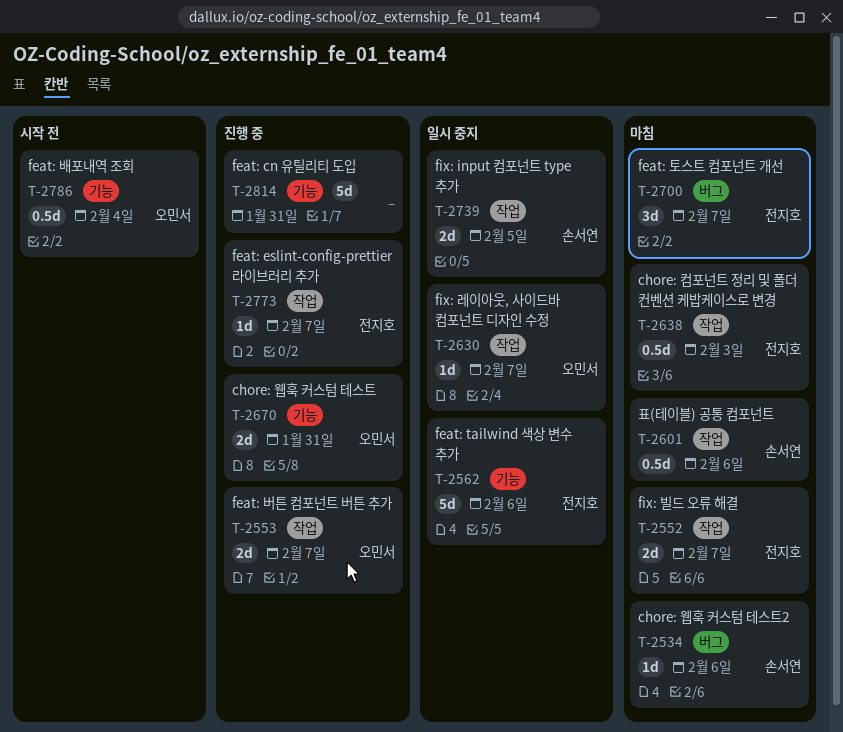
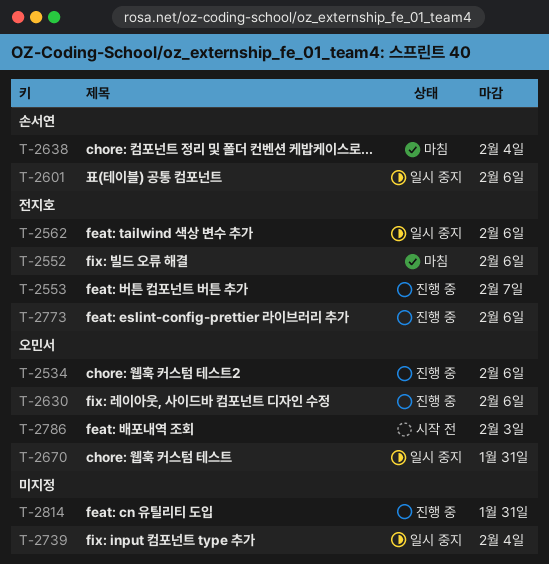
T-2534, status: 마침 -> 진행 중
T-2534, owner: 손서연 -> 오민서
T-2552, due: Feb 7 -> Feb 6
T-2553, owner: 오민서 -> 전지호
T-2601, status: 마침 -> 일시 중지
T-2630, status: 일시 중지 -> 진행 중
T-2630, due: Feb 7 -> Feb 6
T-2638, owner: 전지호 -> 손서연
T-2638, due: Feb 3 -> Feb 4
T-2670, status: 진행 중 -> 일시 중지
T-2700: present -> none
T-2739, owner: 손서연 -> none
T-2739, due: Feb 5 -> Feb 4
T-2773, due: Feb 7 -> Feb 6
T-2786, due: Feb 4 -> Feb 3

